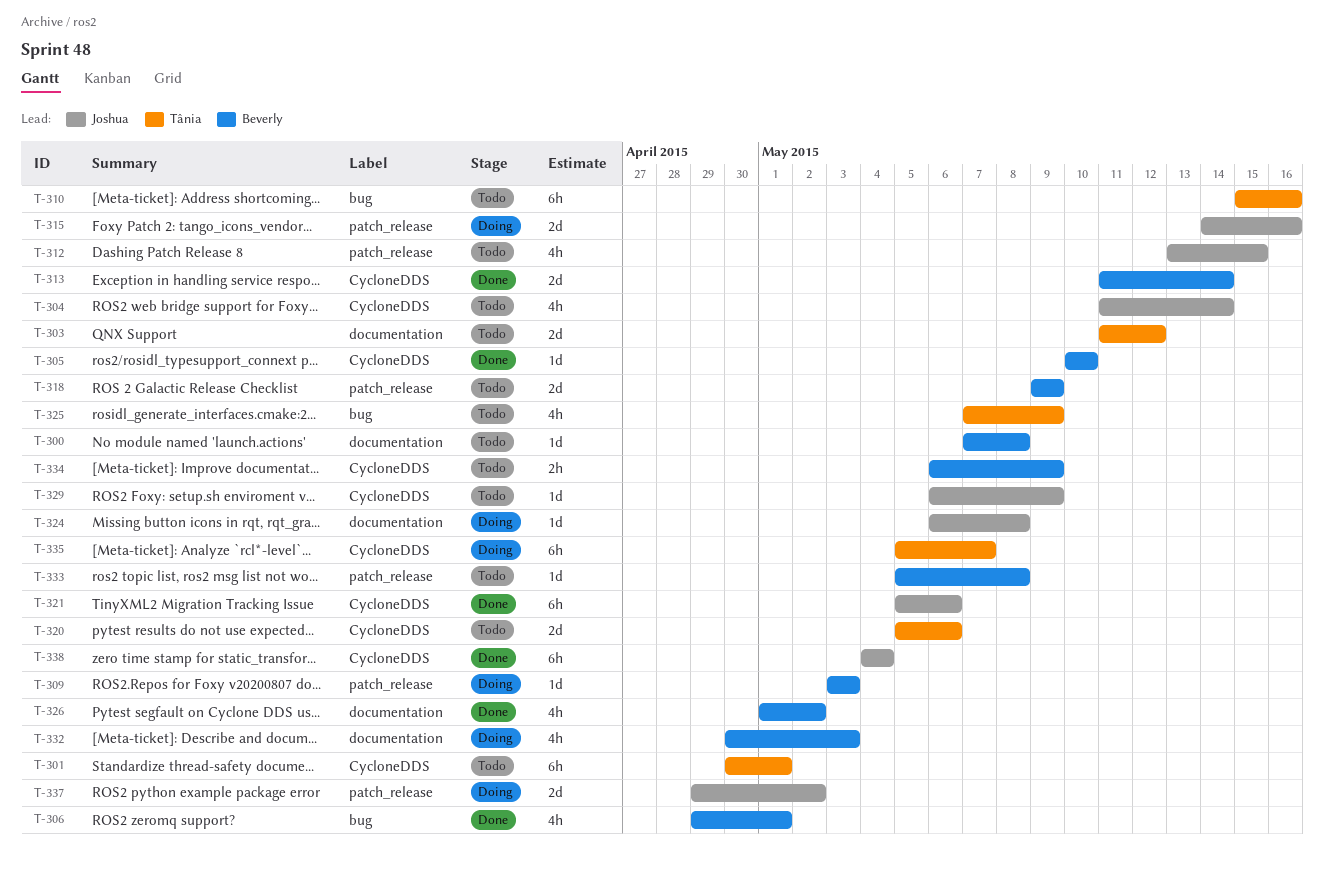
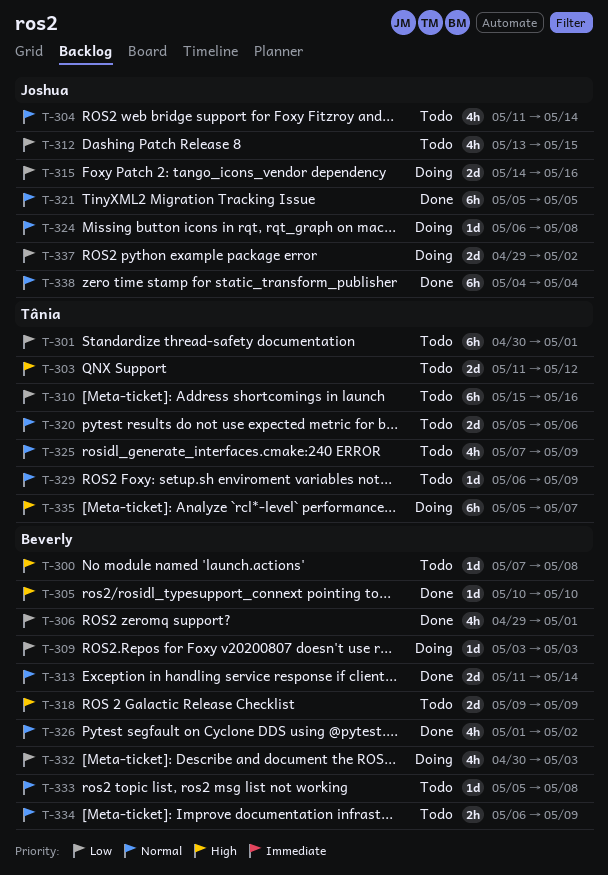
T-321, due: May 6 -> May 5
T-329, owner: Joshua -> Tânia

